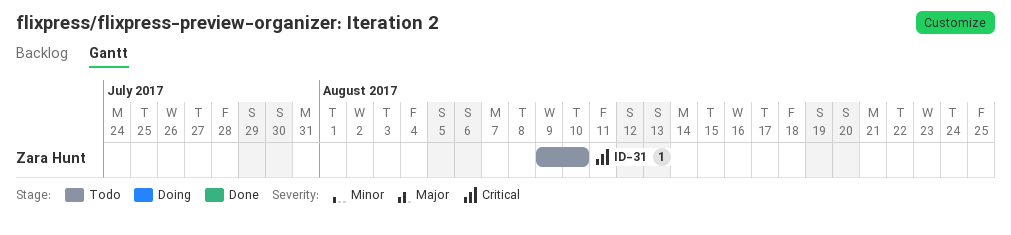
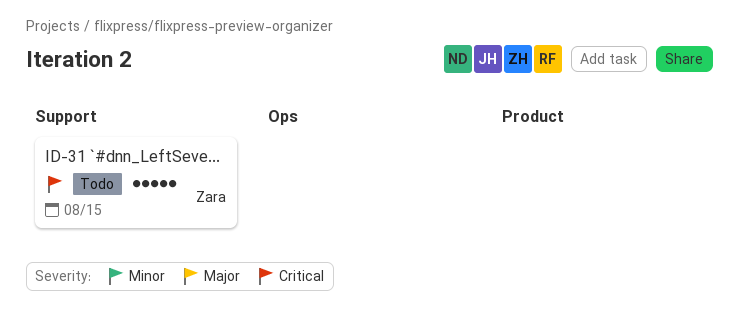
ID-31, estimate: 1 -> 5
ID-31, due: Aug 10 -> Aug 15

